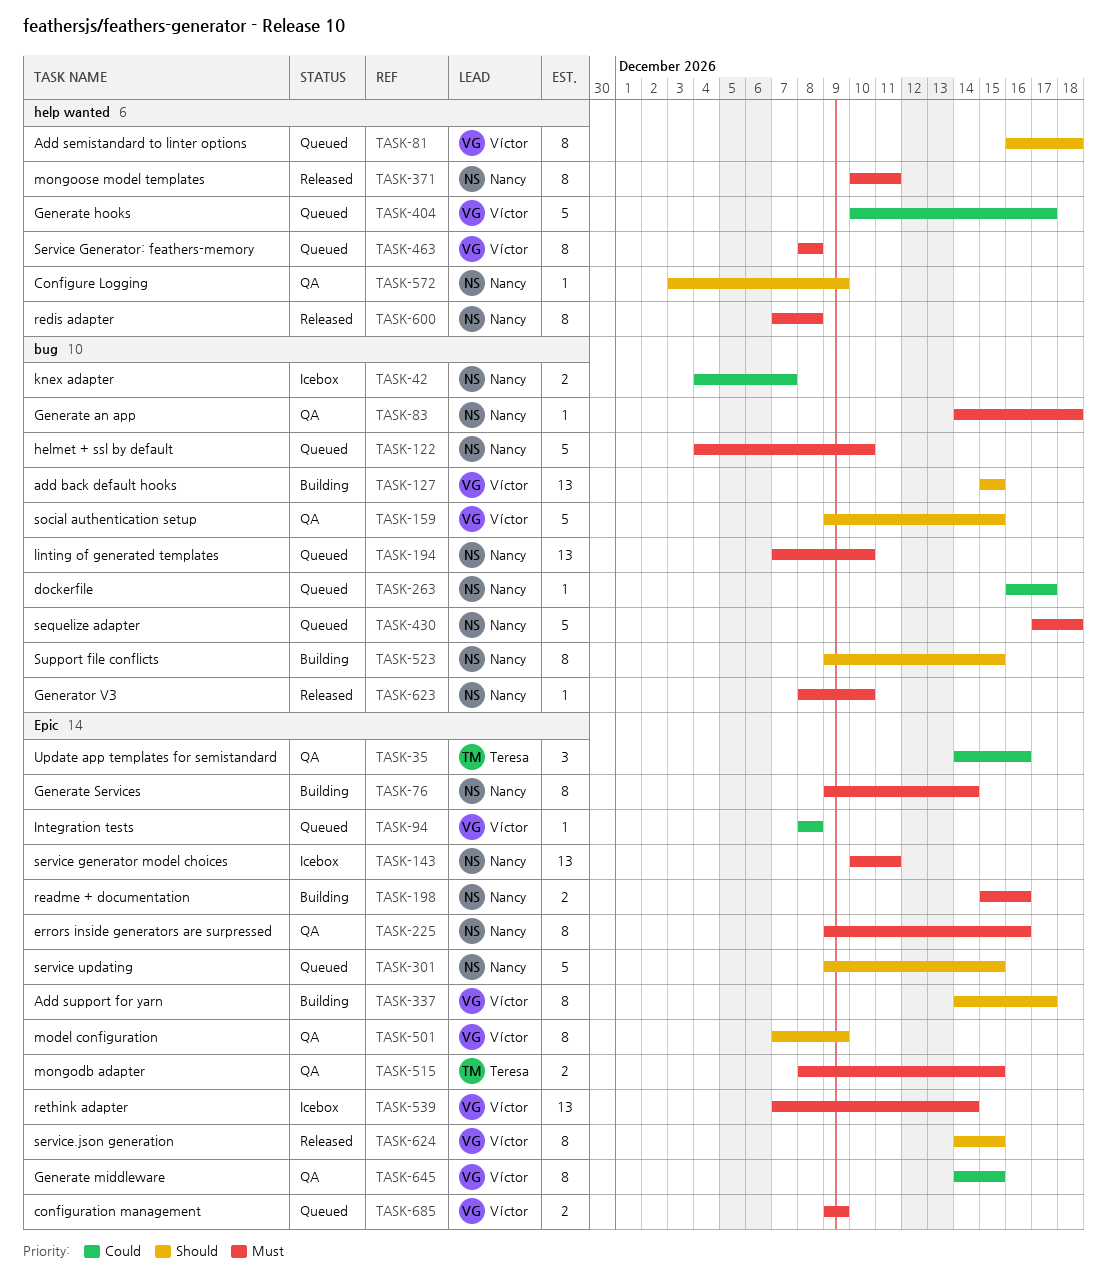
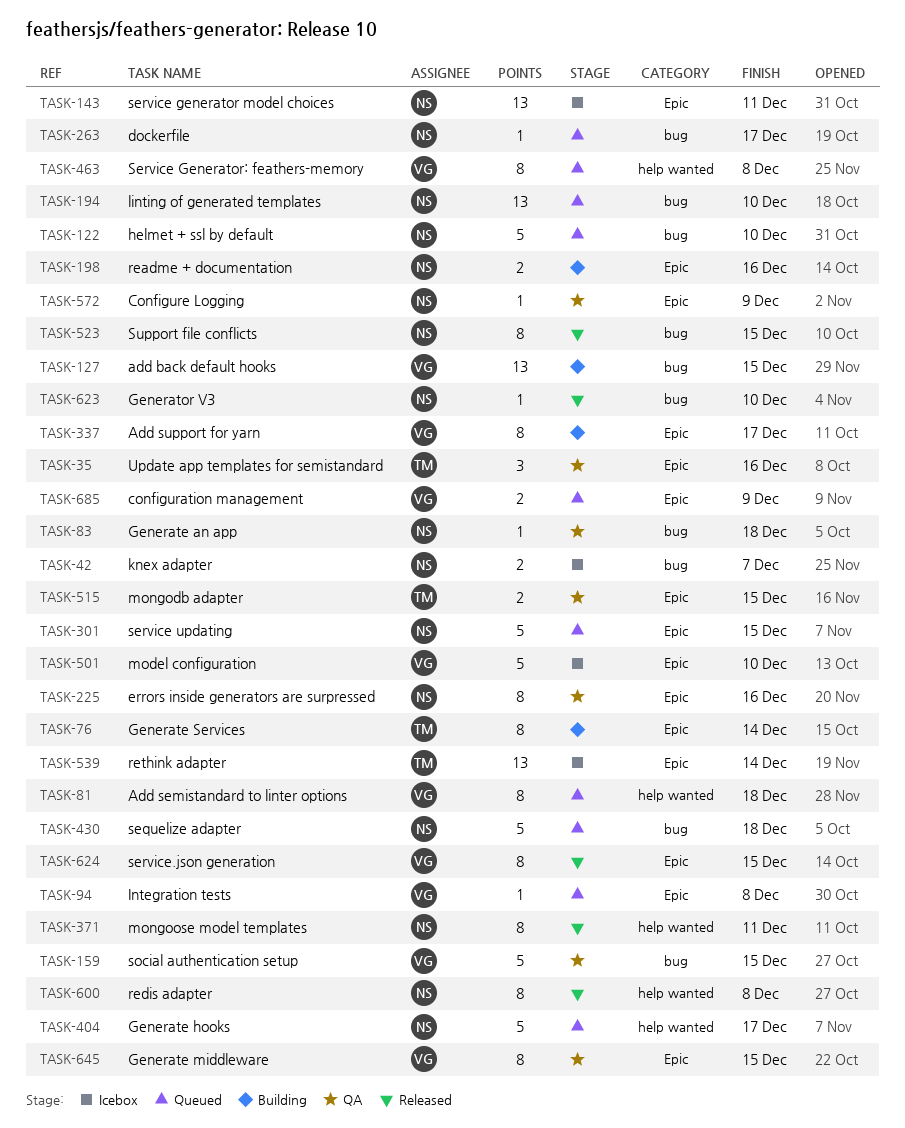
TASK-76, owner: Nancy -> Teresa
TASK-404, owner: Víctor -> Nancy
TASK-501, status: QA -> Icebox
TASK-501, estimate: 8 -> 5
TASK-501, due: Dec 9 -> Dec 10
TASK-523, status: Building -> Released
TASK-539, owner: Víctor -> Teresa
TASK-572, label: help wanted -> Epic

